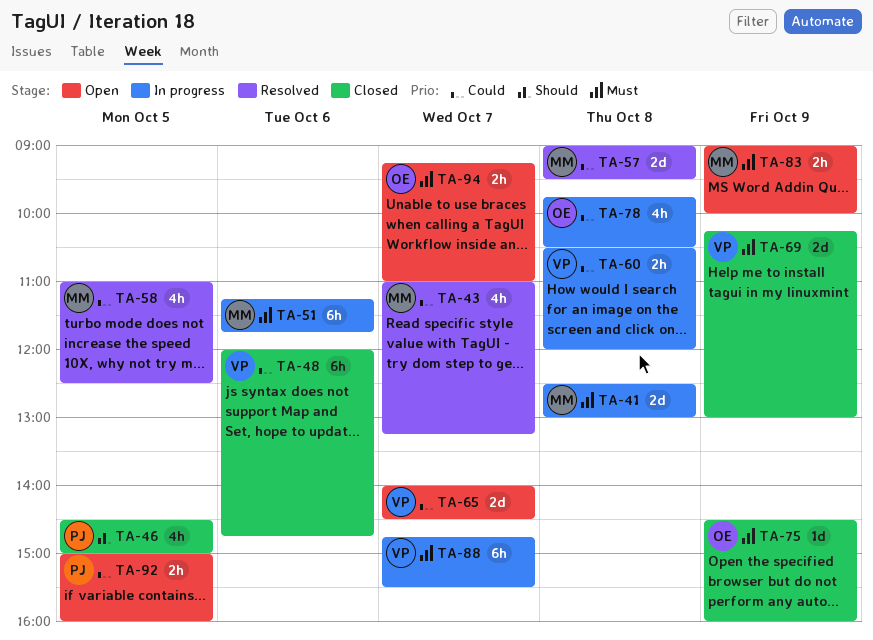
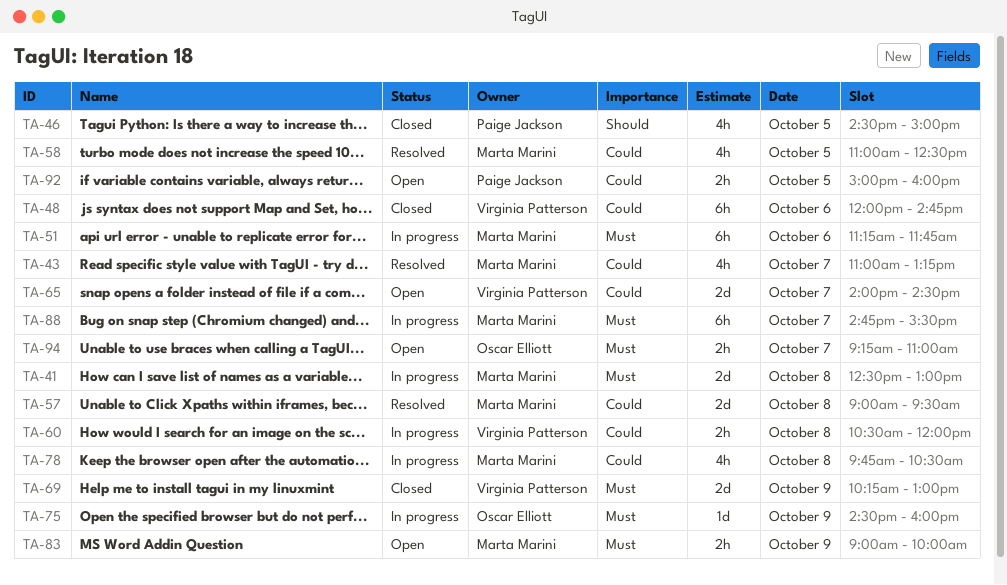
TA-75, status: Closed -> In progress
TA-78, owner: Oscar Elliott -> Marta Marini
TA-88, owner: Virginia Patterson -> Marta Marini

